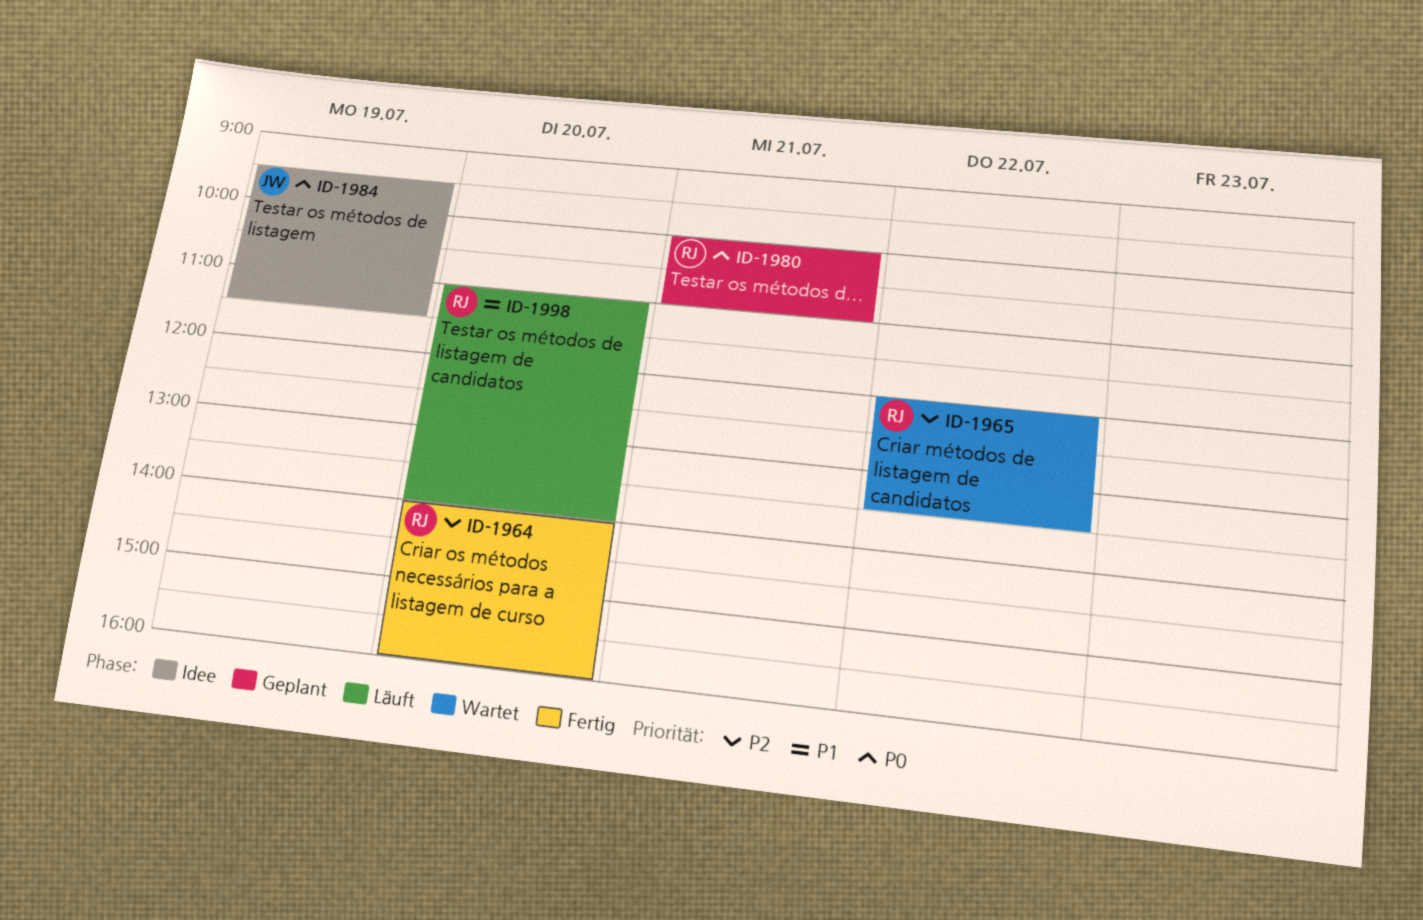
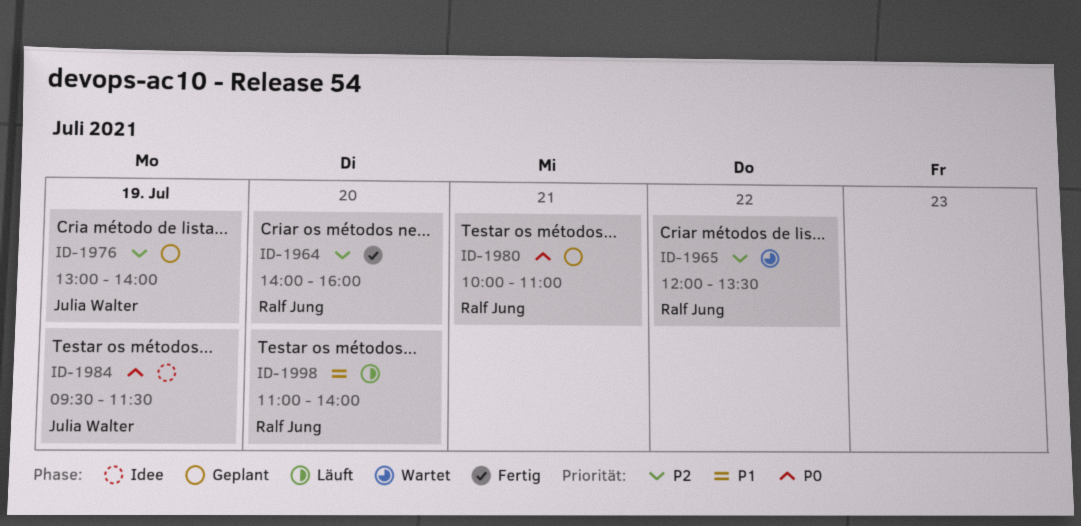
ID-1976: none -> present

